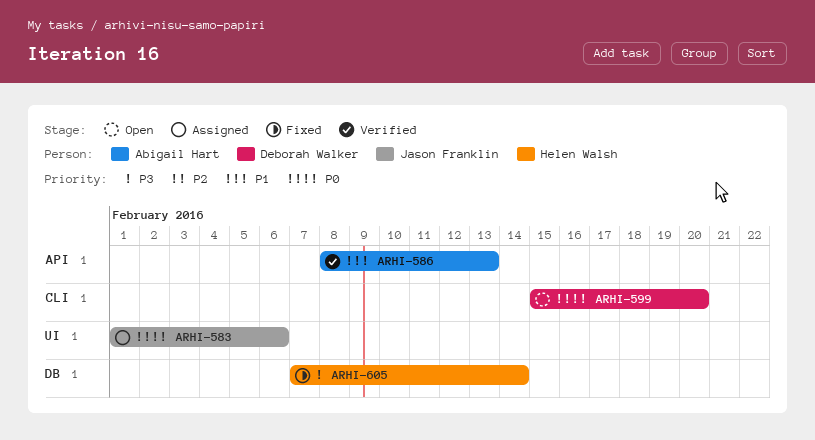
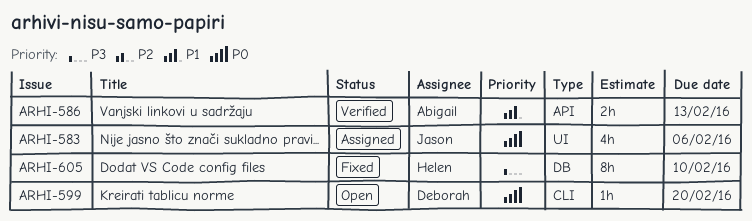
ARHI-605, due: Feb 14 -> Feb 10

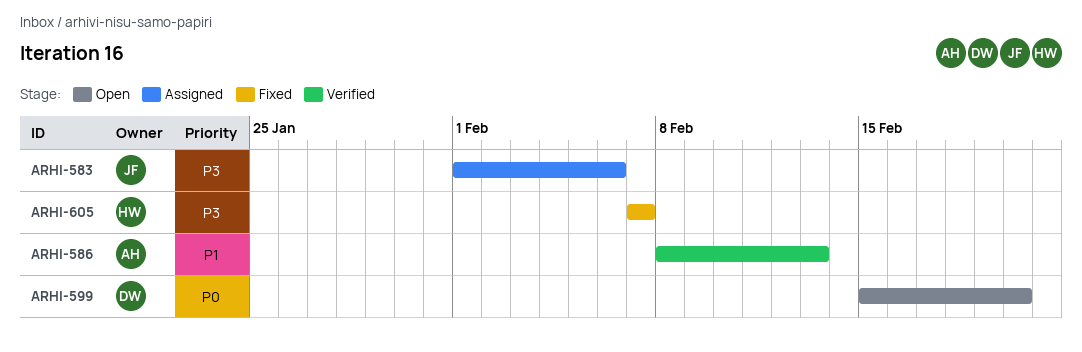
ARHI-583, priority: P0 -> P3
ARHI-605, due: Feb 10 -> Feb 7

